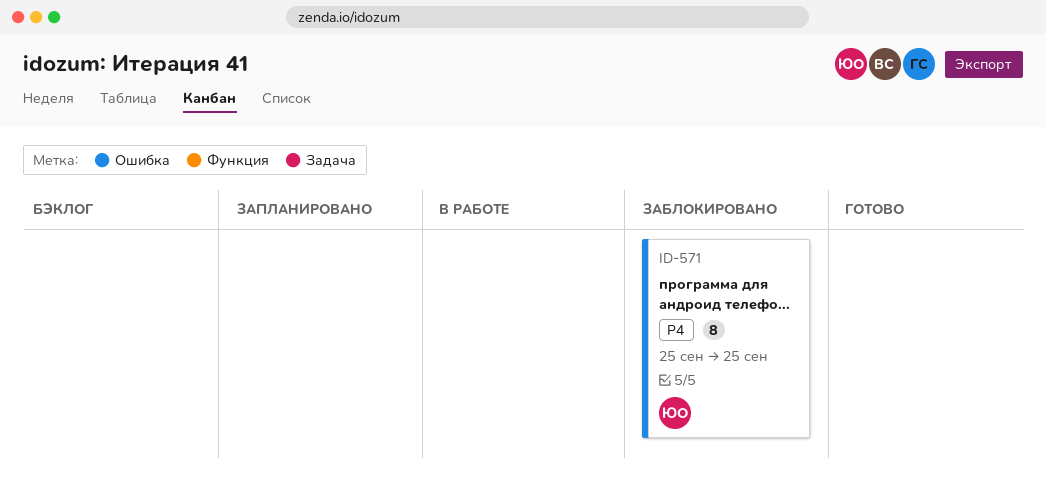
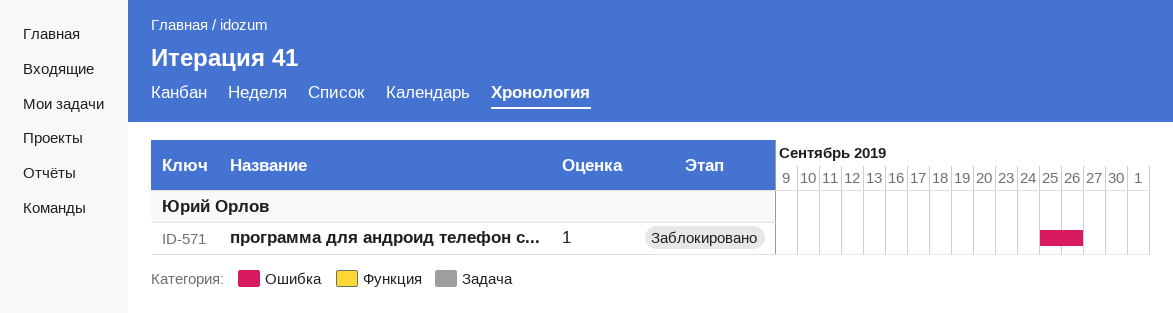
ID-571, estimate: 8 -> 1
ID-571, due: Sep 25 -> Sep 26

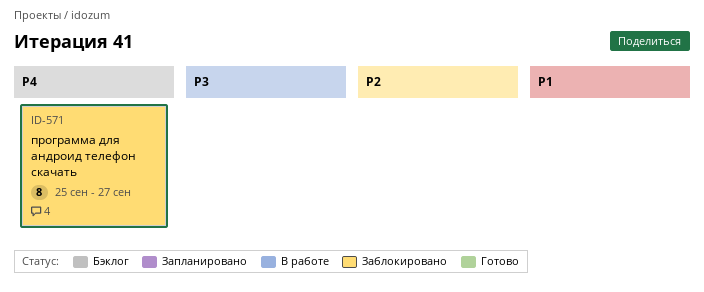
ID-571, estimate: 1 -> 8
ID-571, due: Sep 26 -> Sep 27

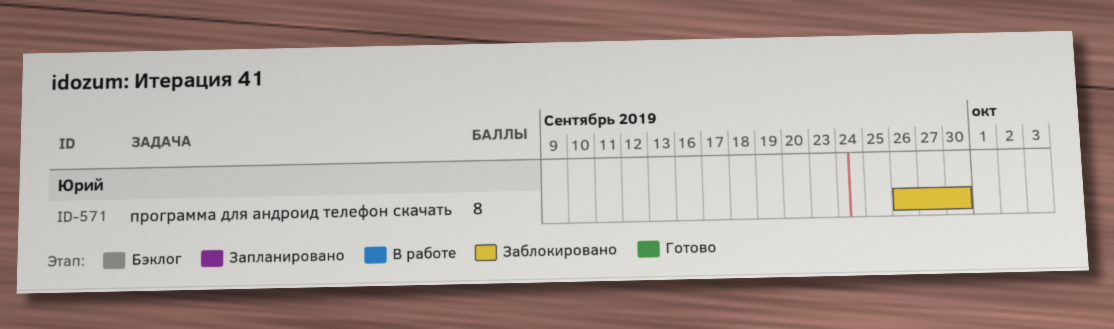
ID-571, start: Sep 25 -> Sep 26
ID-571, due: Sep 27 -> Sep 30

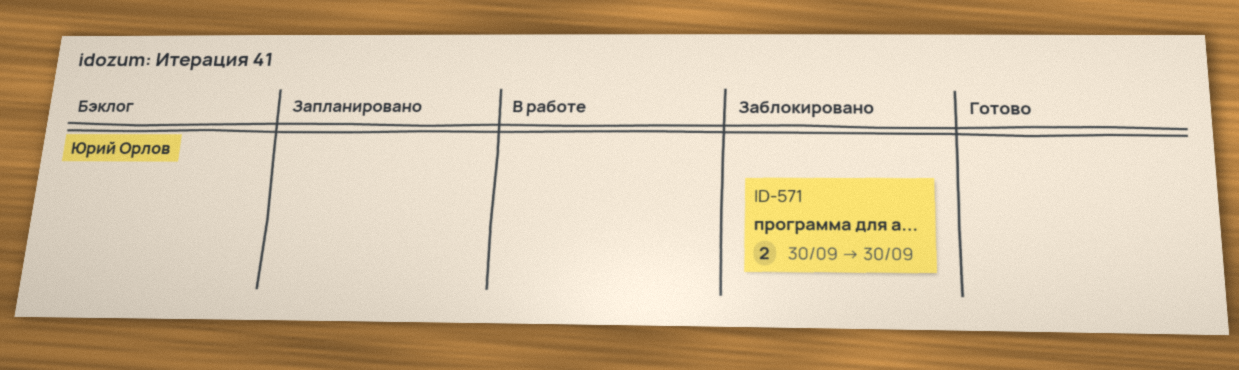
ID-571, estimate: 8 -> 2
ID-571, start: Sep 26 -> Sep 30

